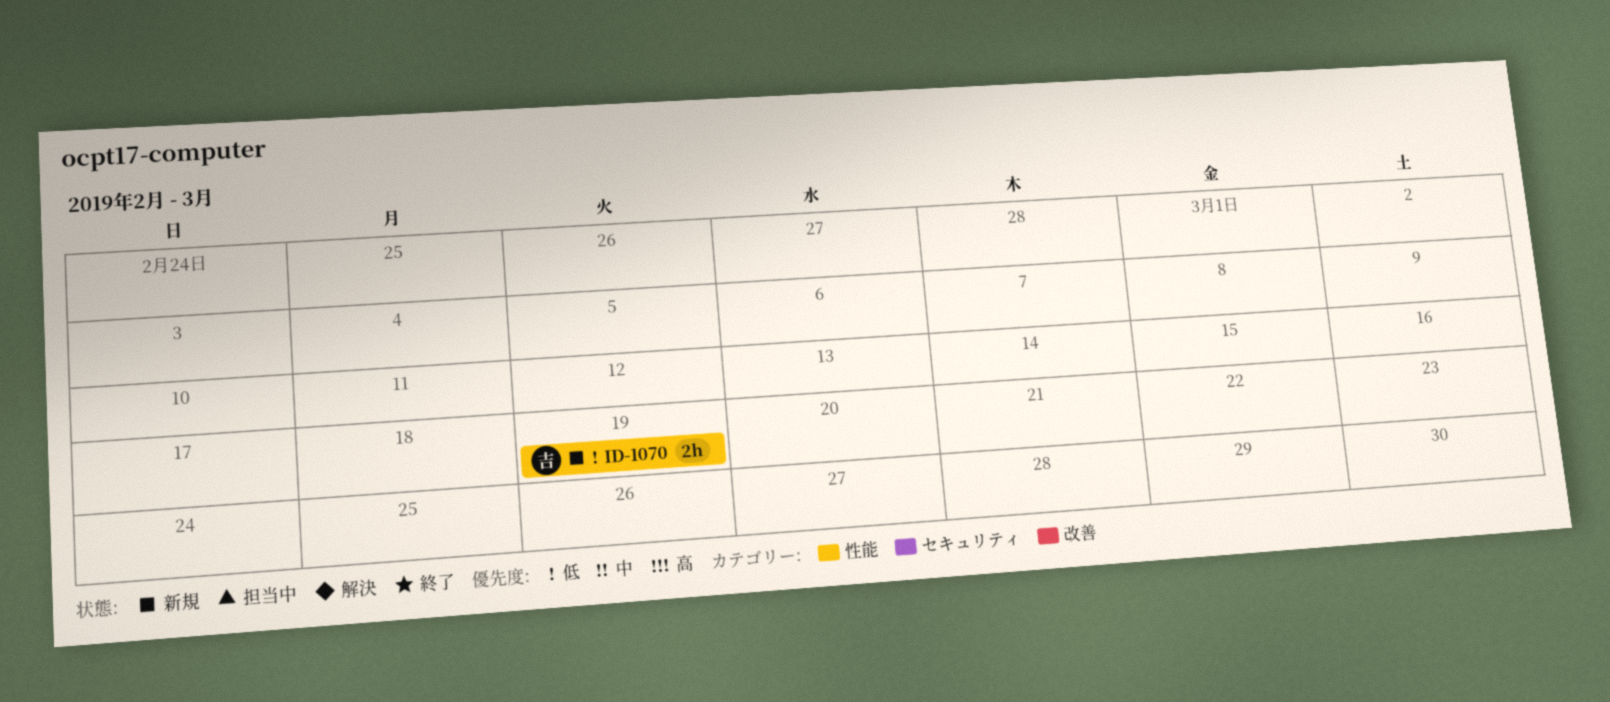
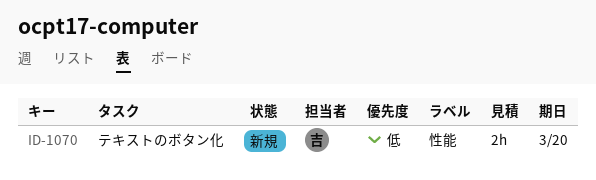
ID-1070, due: Mar 19 -> Mar 20

